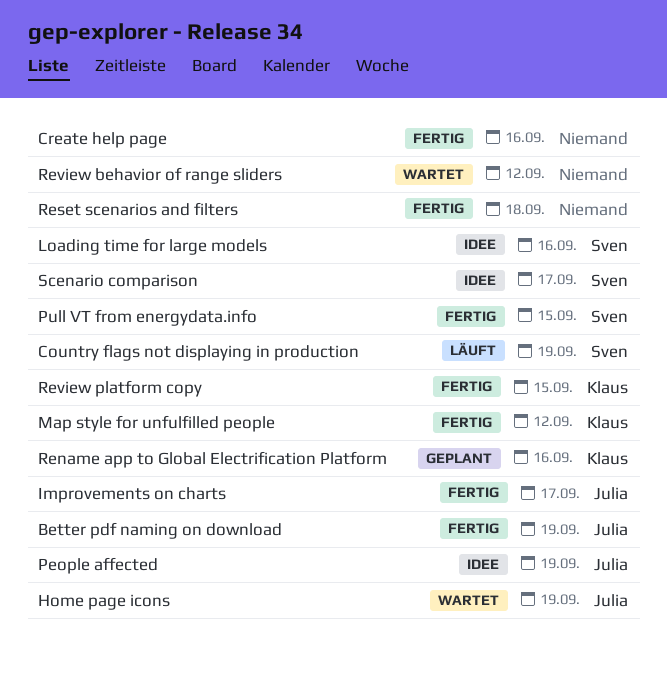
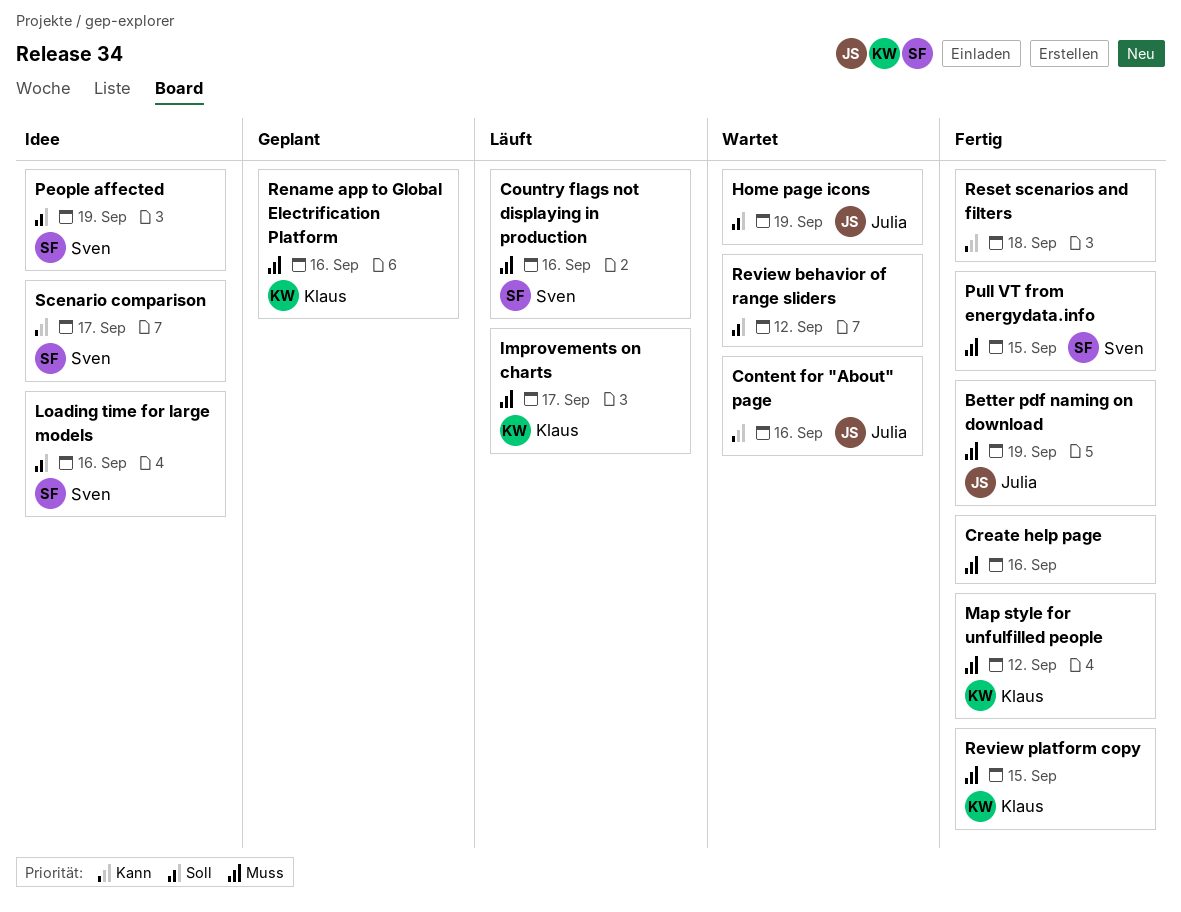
Content for "About" page: none -> present
Country flags not displaying in production, due: Sep 19 -> Sep 16
Improvements on charts, status: Fertig -> Läuft
Improvements on charts, owner: Julia -> Klaus
People affected, owner: Julia -> Sven

